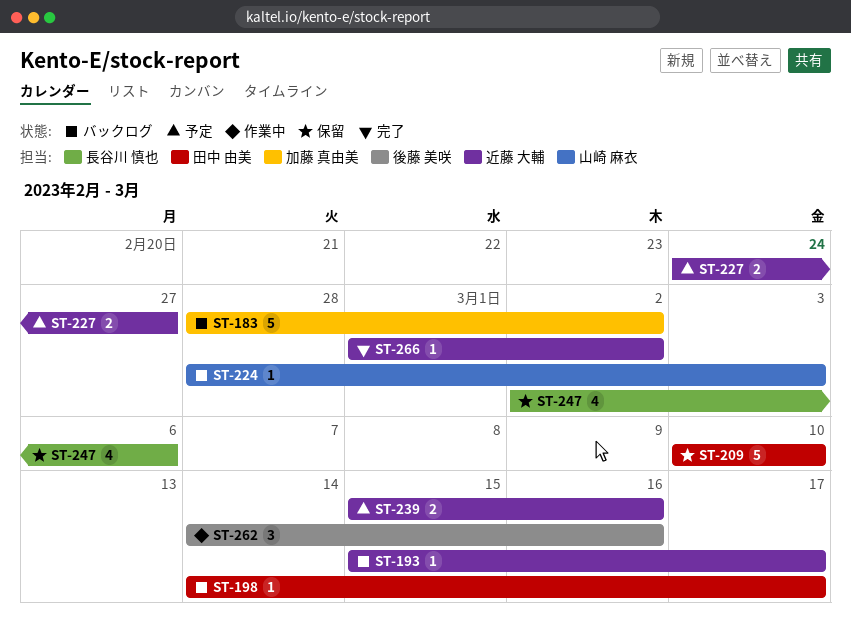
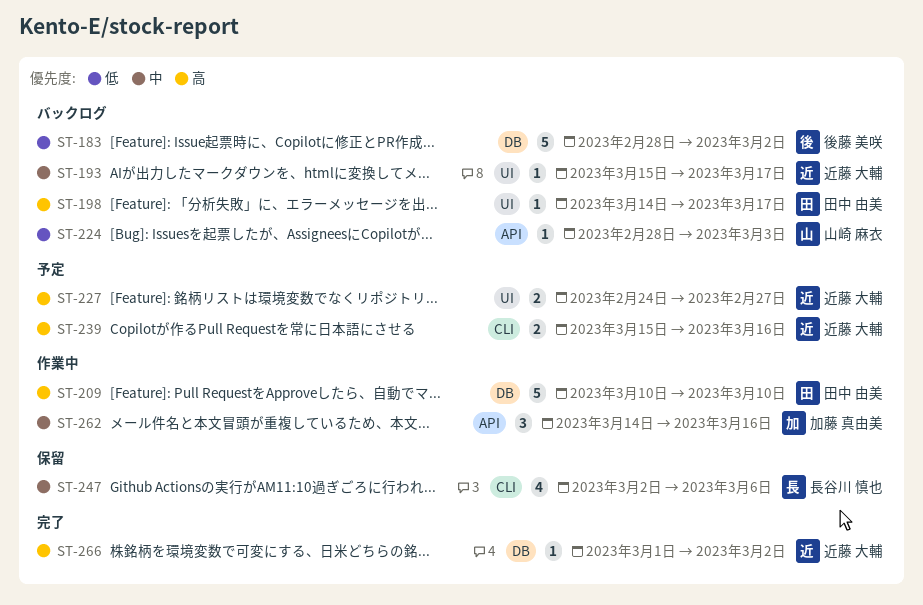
ST-183, owner: 加藤 真由美 -> 後藤 美咲
ST-209, status: 保留 -> 作業中
ST-262, owner: 後藤 美咲 -> 加藤 真由美

